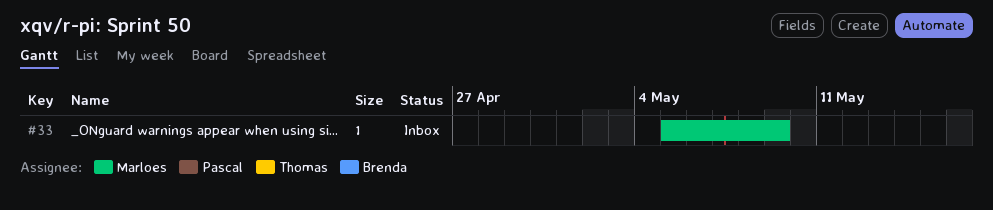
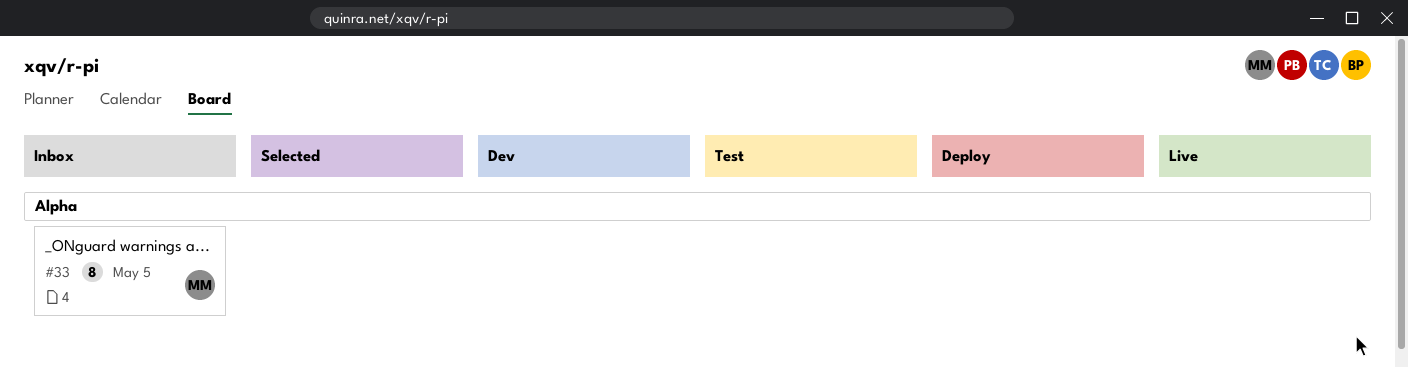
#33, estimate: 1 -> 8
#33, due: May 9 -> May 5

